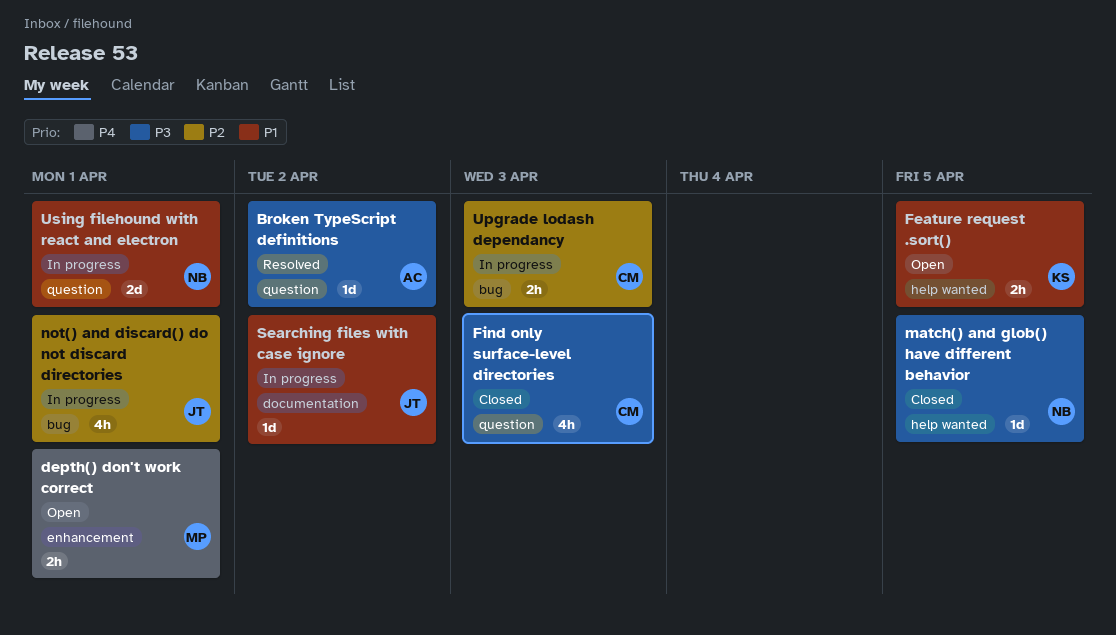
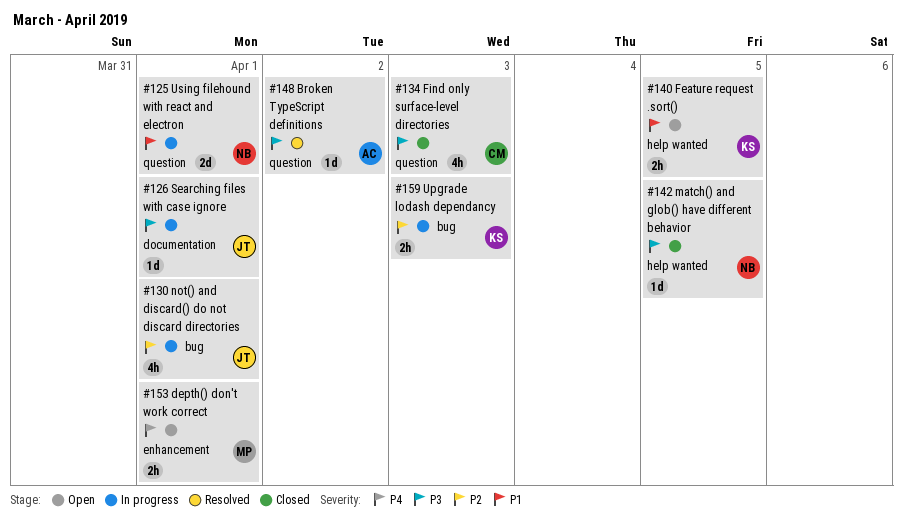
Searching files with case ignore, priority: P1 -> P3
Searching files with case ignore, due: Apr 2 -> Apr 1
Upgrade lodash dependancy, owner: CM -> KS

